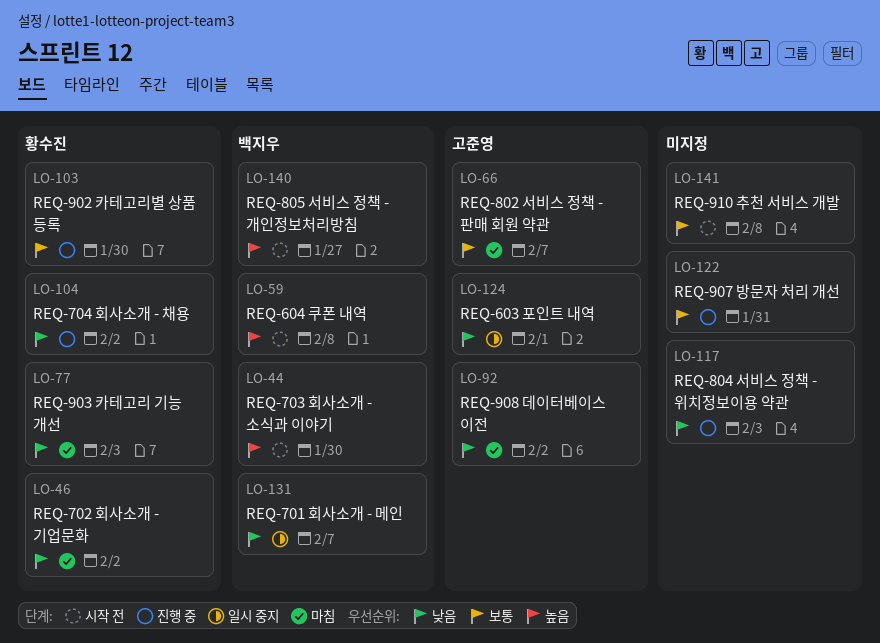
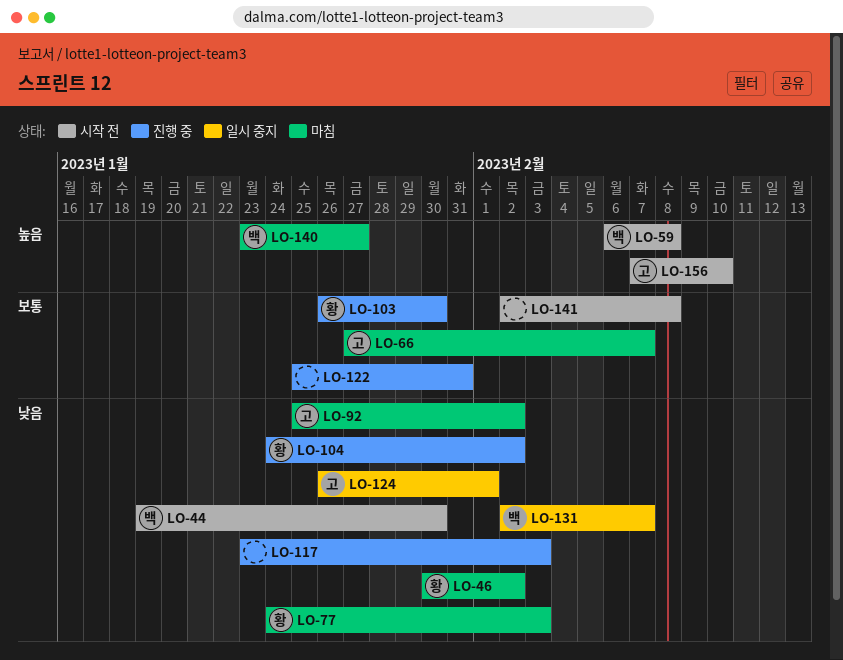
LO-44, priority: 높음 -> 낮음
LO-140, status: 시작 전 -> 마침
LO-156: none -> present

